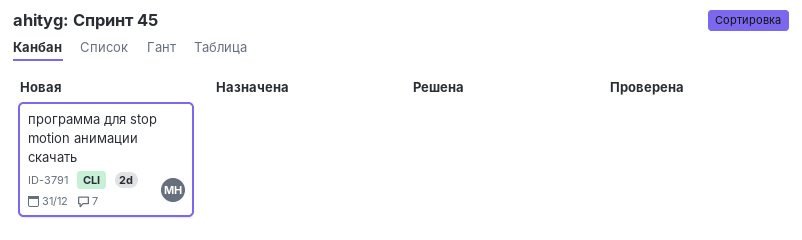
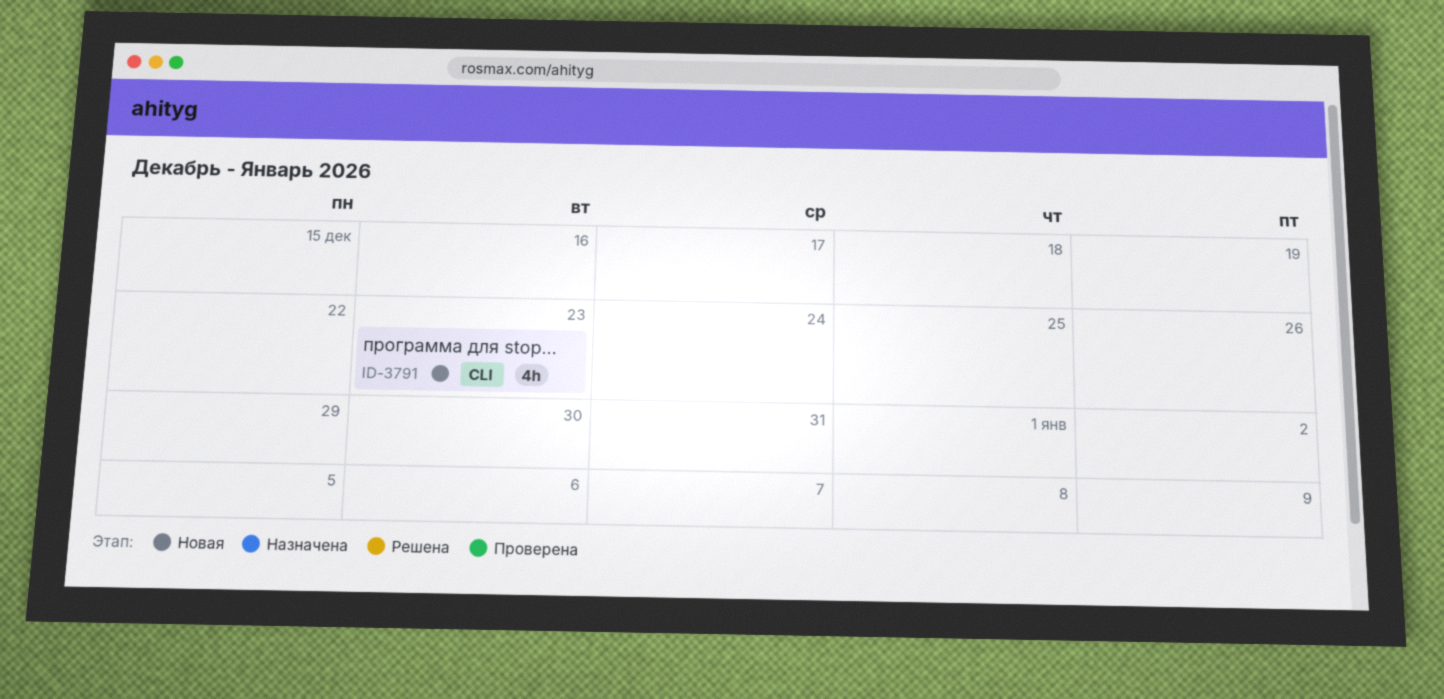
ID-3791, estimate: 2d -> 4h
ID-3791, due: Dec 31 -> Dec 23

